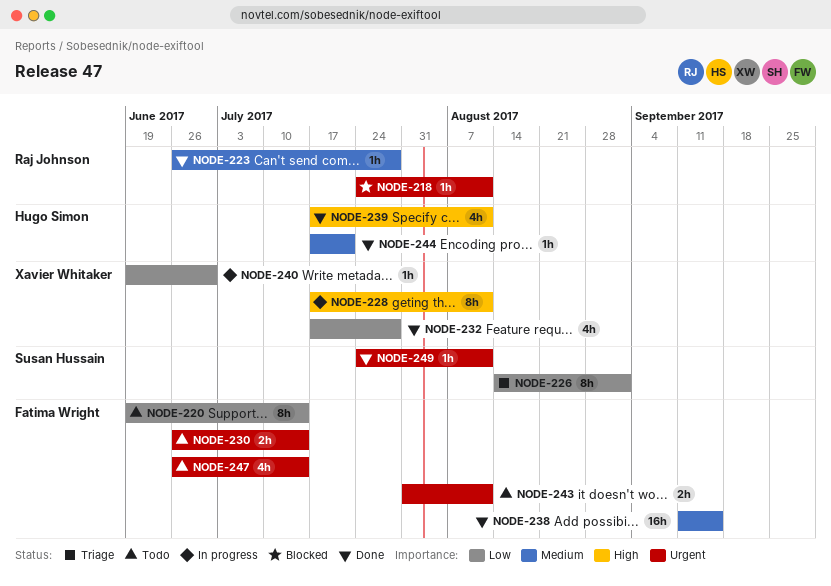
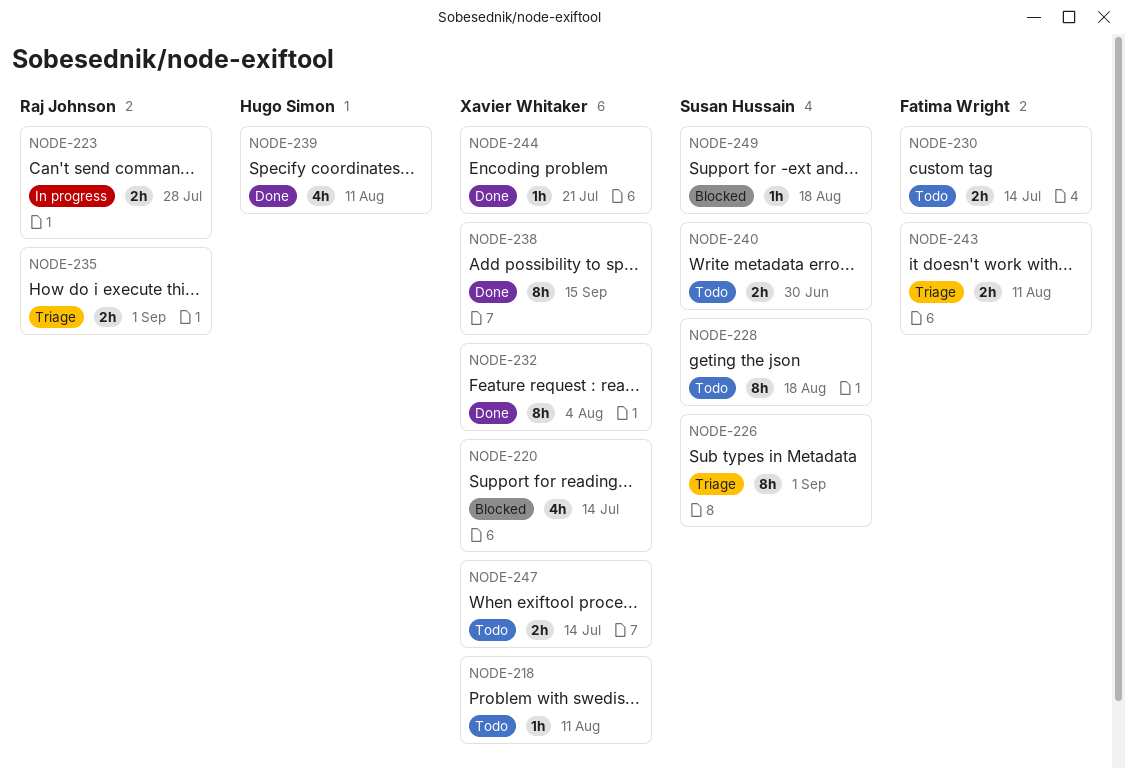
NODE-218, status: Blocked -> Todo
NODE-218, owner: Raj Johnson -> Xavier Whitaker
NODE-220, status: Todo -> Blocked
NODE-220, owner: Fatima Wright -> Xavier Whitaker
NODE-220, estimate: 8h -> 4h
NODE-223, status: Done -> In progress
NODE-223, estimate: 1h -> 2h
NODE-228, status: In progress -> Todo
NODE-228, owner: Xavier Whitaker -> Susan Hussain
NODE-228, due: Aug 11 -> Aug 18
NODE-232, estimate: 4h -> 8h
NODE-232, due: Jul 28 -> Aug 4
NODE-235: none -> present
NODE-238, owner: Fatima Wright -> Xavier Whitaker
NODE-238, estimate: 16h -> 8h
NODE-240, status: In progress -> Todo
NODE-240, owner: Xavier Whitaker -> Susan Hussain
NODE-240, estimate: 1h -> 2h
NODE-243, status: Todo -> Triage
NODE-244, owner: Hugo Simon -> Xavier Whitaker
NODE-247, owner: Fatima Wright -> Xavier Whitaker
NODE-247, estimate: 4h -> 2h
NODE-249, status: Done -> Blocked
NODE-249, due: Aug 11 -> Aug 18

